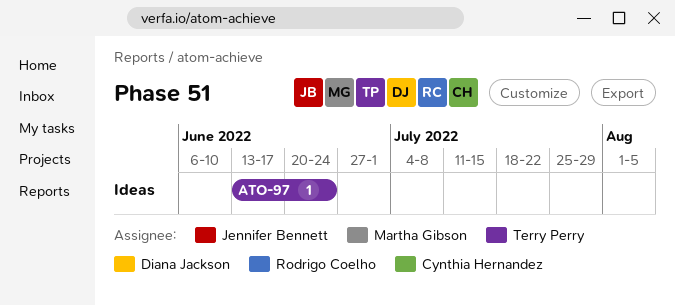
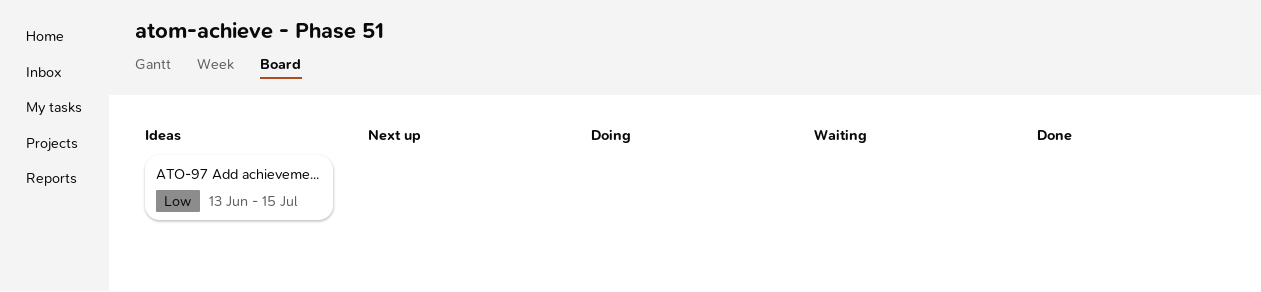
ATO-97, due: Jun 24 -> Jul 15

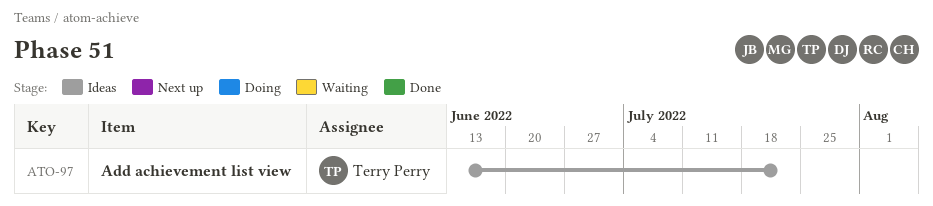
ATO-97, due: Jul 15 -> Jul 22

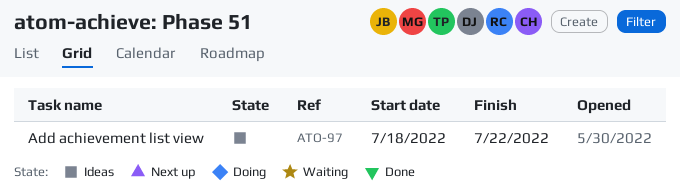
ATO-97, start: Jun 13 -> Jul 18

